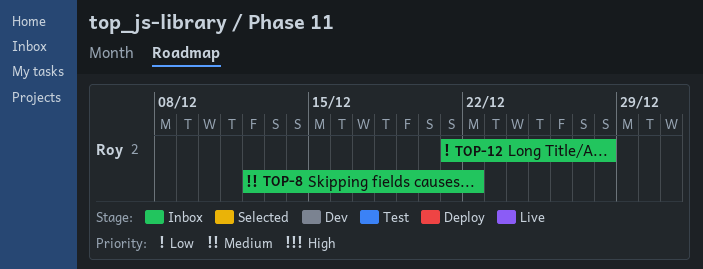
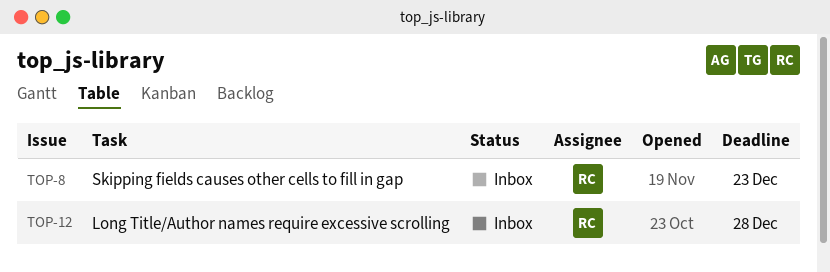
TOP-8, due: Dec 22 -> Dec 23

